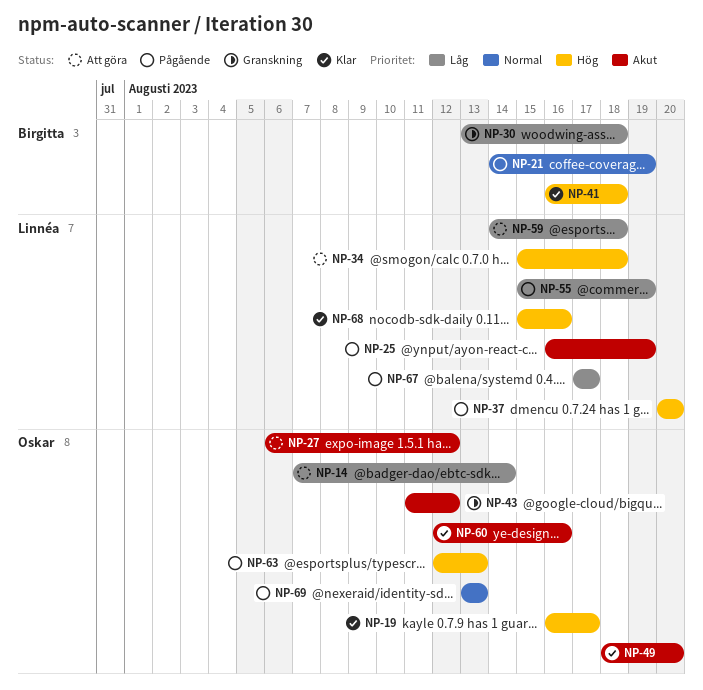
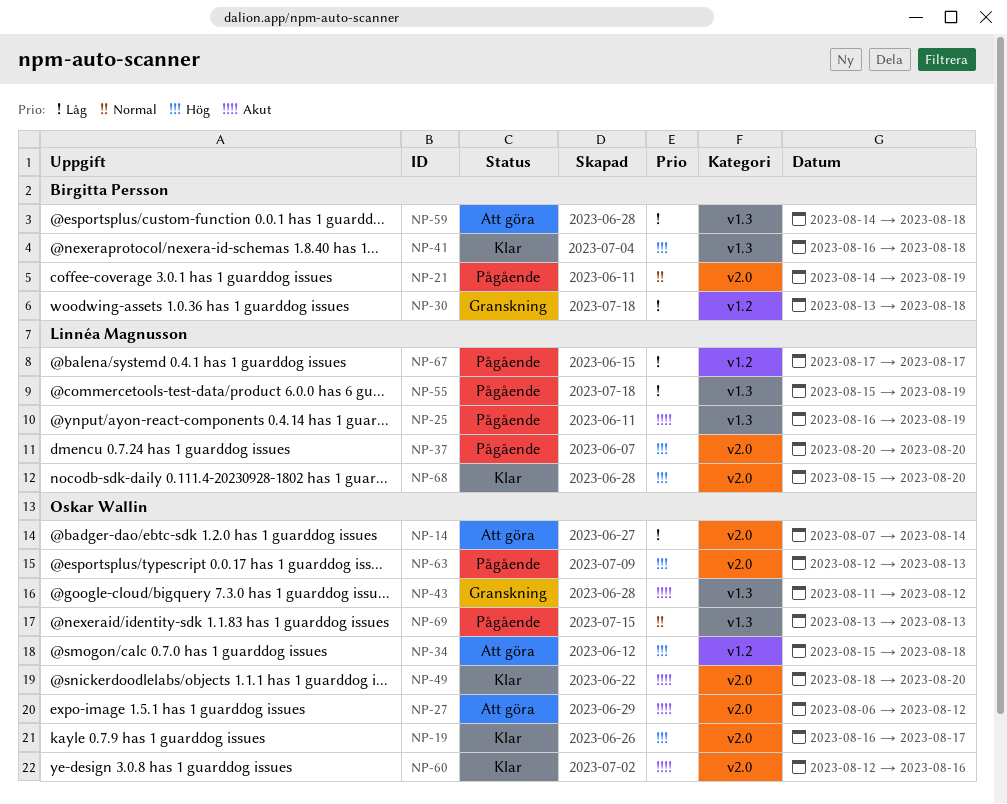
NP-34, owner: Linnéa Magnusson -> Oskar Wallin
NP-59, owner: Linnéa Magnusson -> Birgitta Persson
NP-68, due: Aug 16 -> Aug 20

